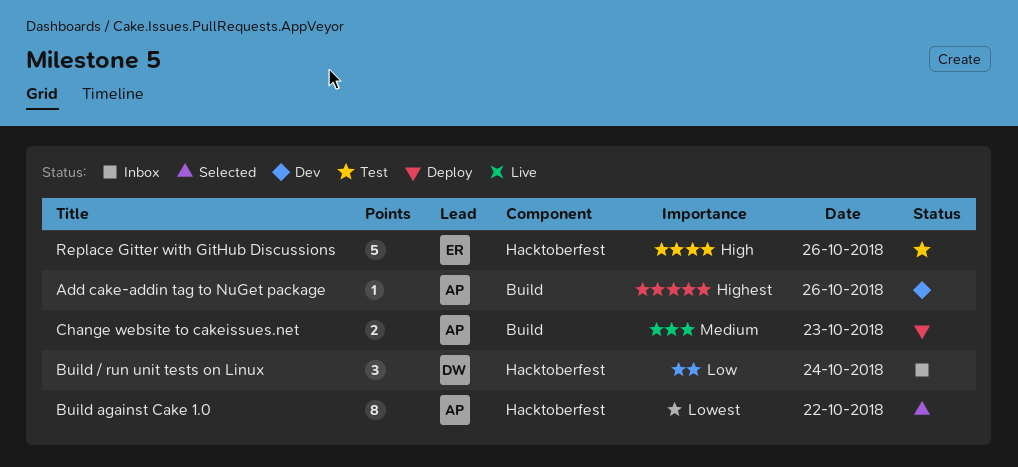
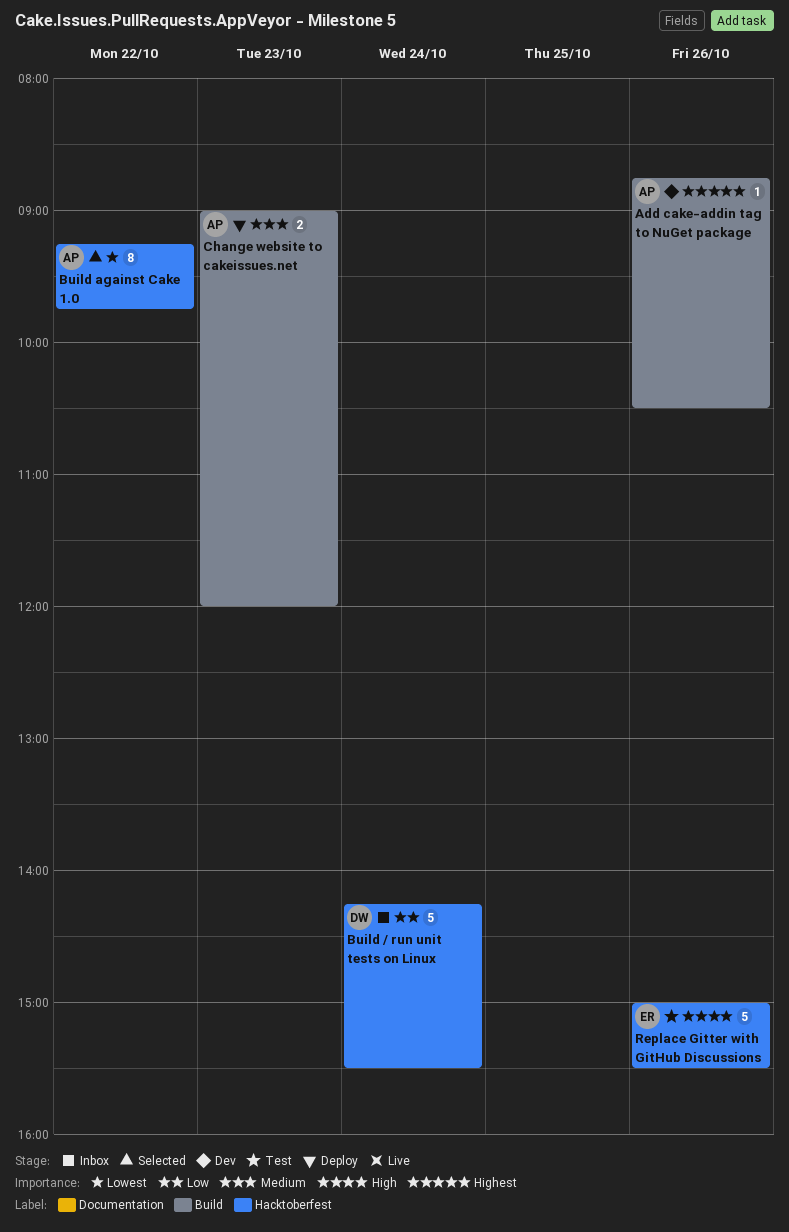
Build / run unit tests on Linux, estimate: 3 -> 5

